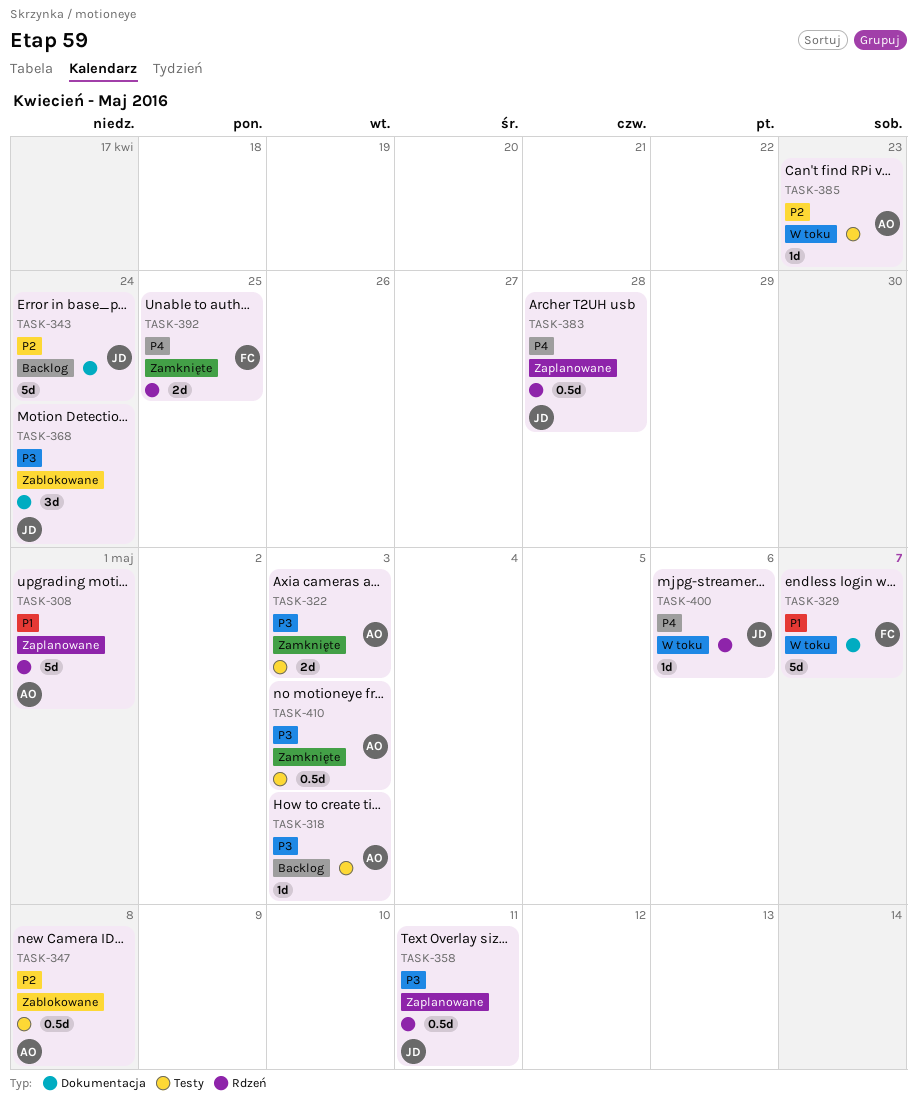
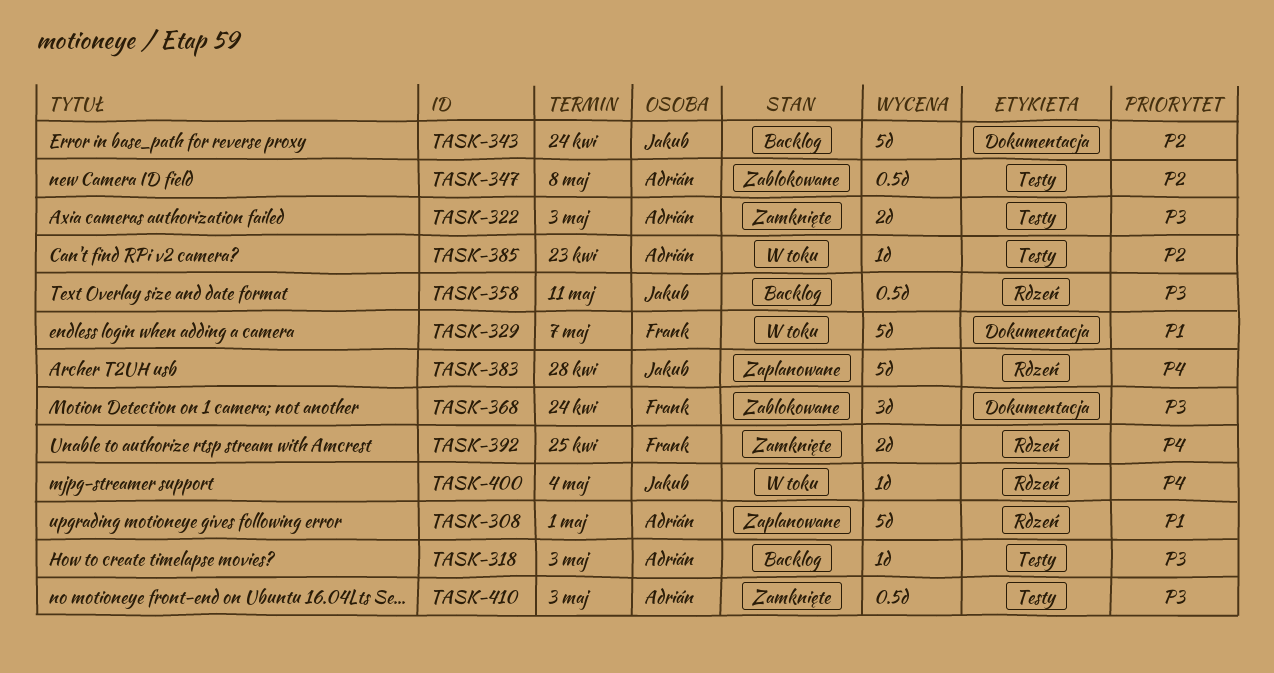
TASK-358, status: Zaplanowane -> Backlog
TASK-368, owner: Jakub -> Frank
TASK-383, estimate: 0.5d -> 5d
TASK-400, due: May 6 -> May 4

